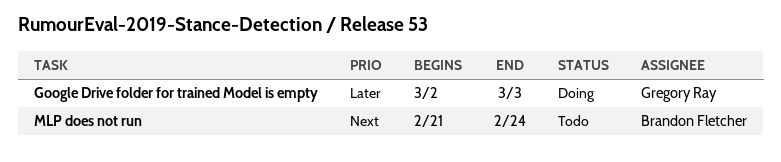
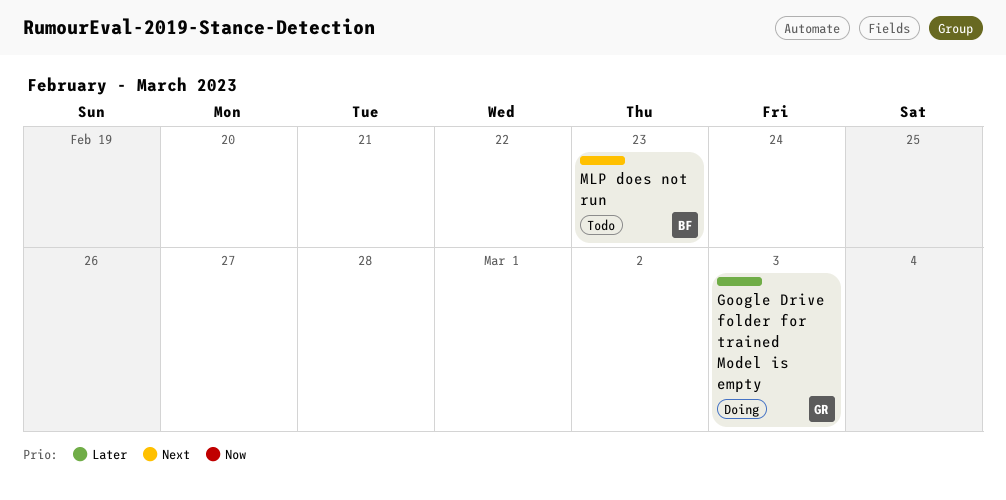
MLP does not run, due: Feb 24 -> Feb 23

